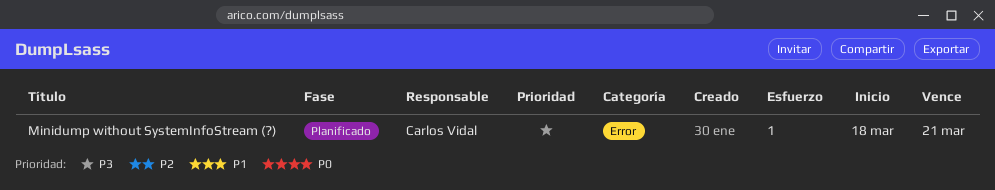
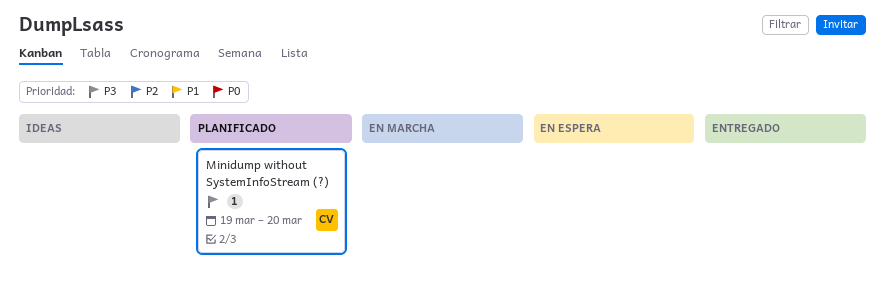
Minidump without SystemInfoStream (?), start: Mar 18 -> Mar 19
Minidump without SystemInfoStream (?), due: Mar 21 -> Mar 20

